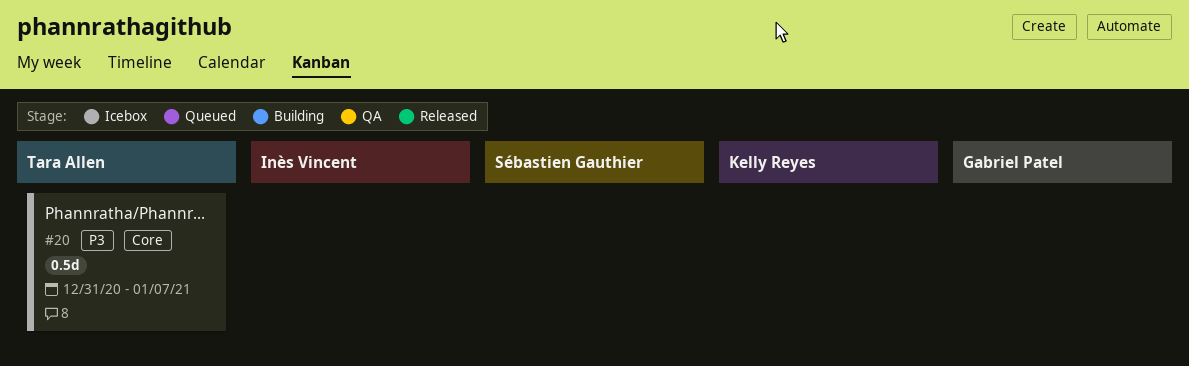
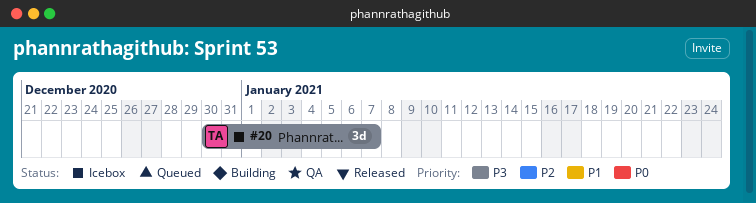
#20, estimate: 0.5d -> 3d
#20, start: Dec 31 -> Dec 30

